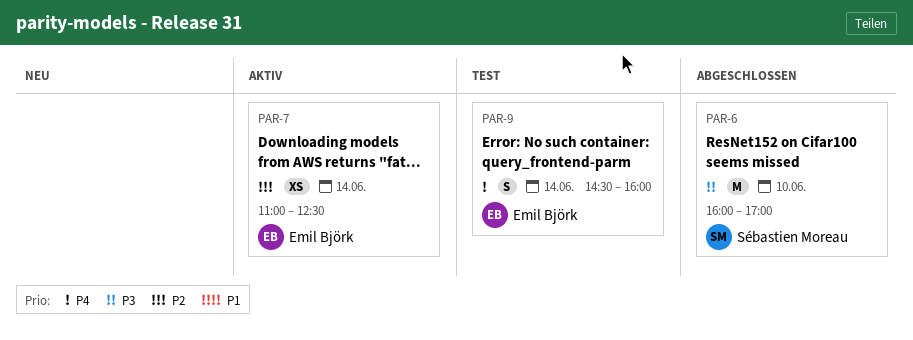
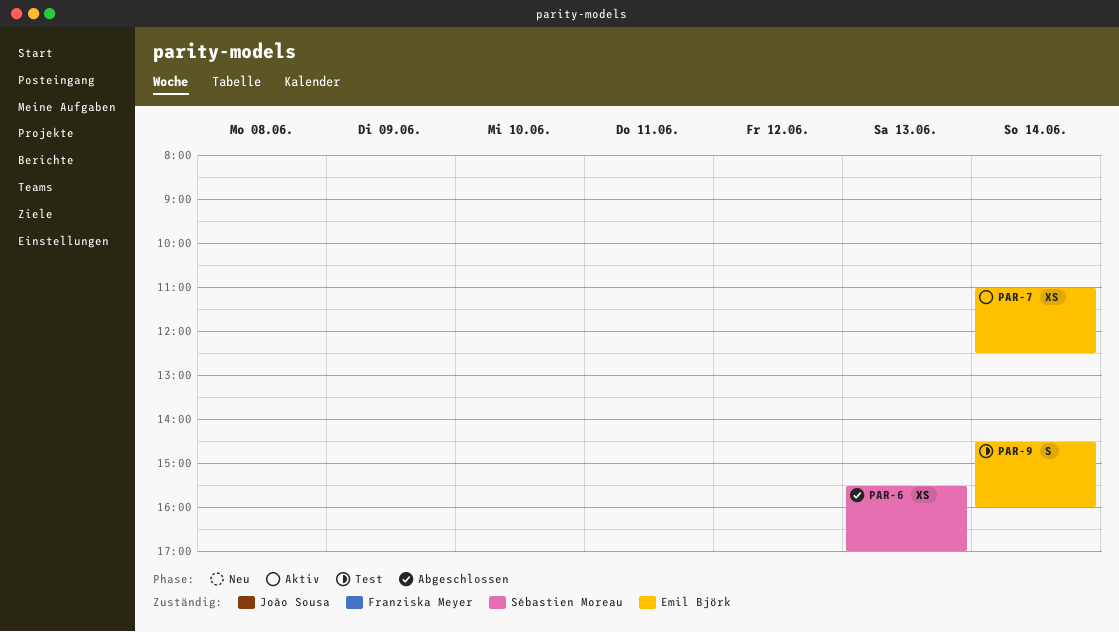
PAR-6, estimate: M -> XS
PAR-6, day: Jun 10 -> Jun 13
PAR-6, begins: 16:00 -> 15:30

